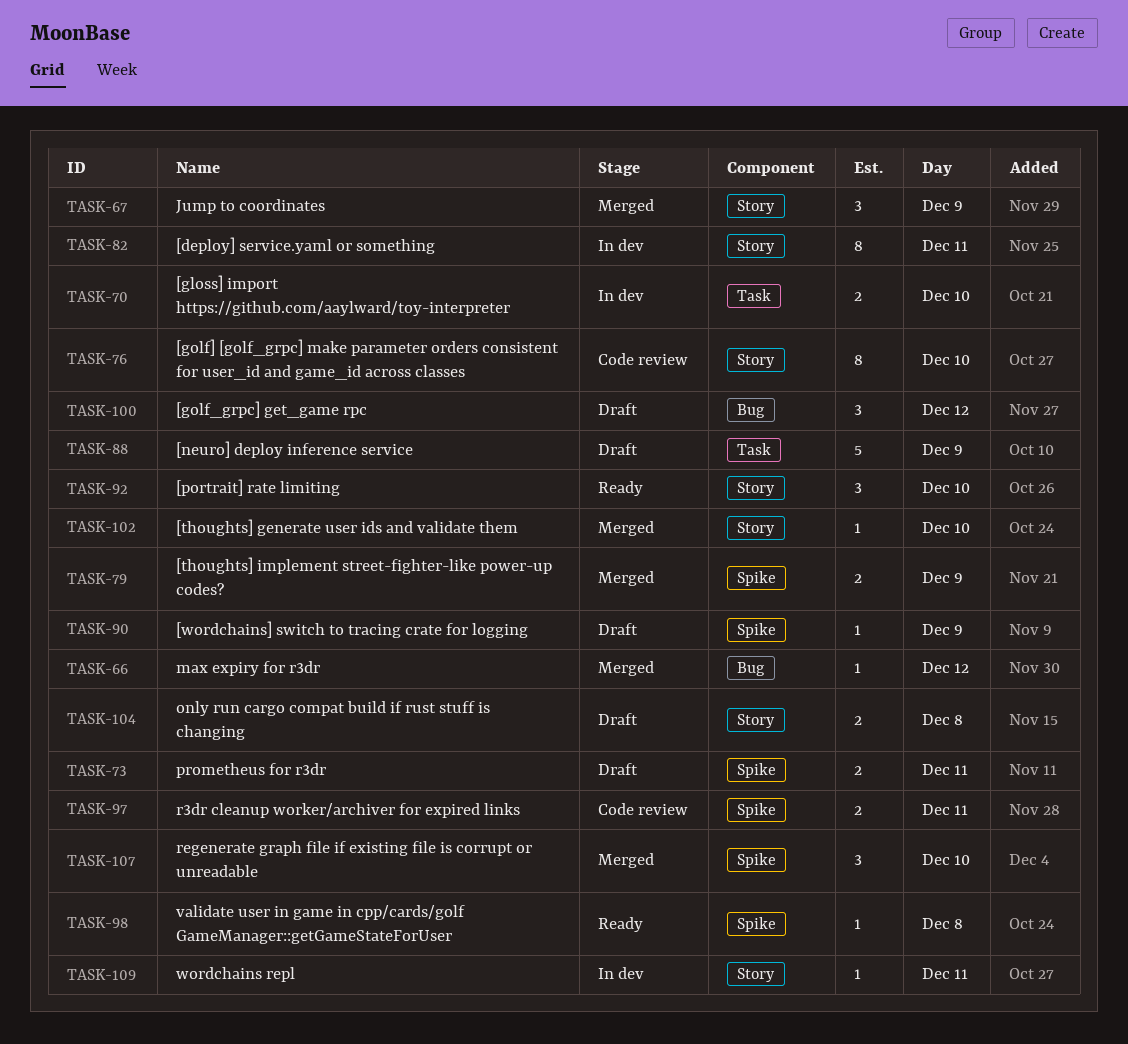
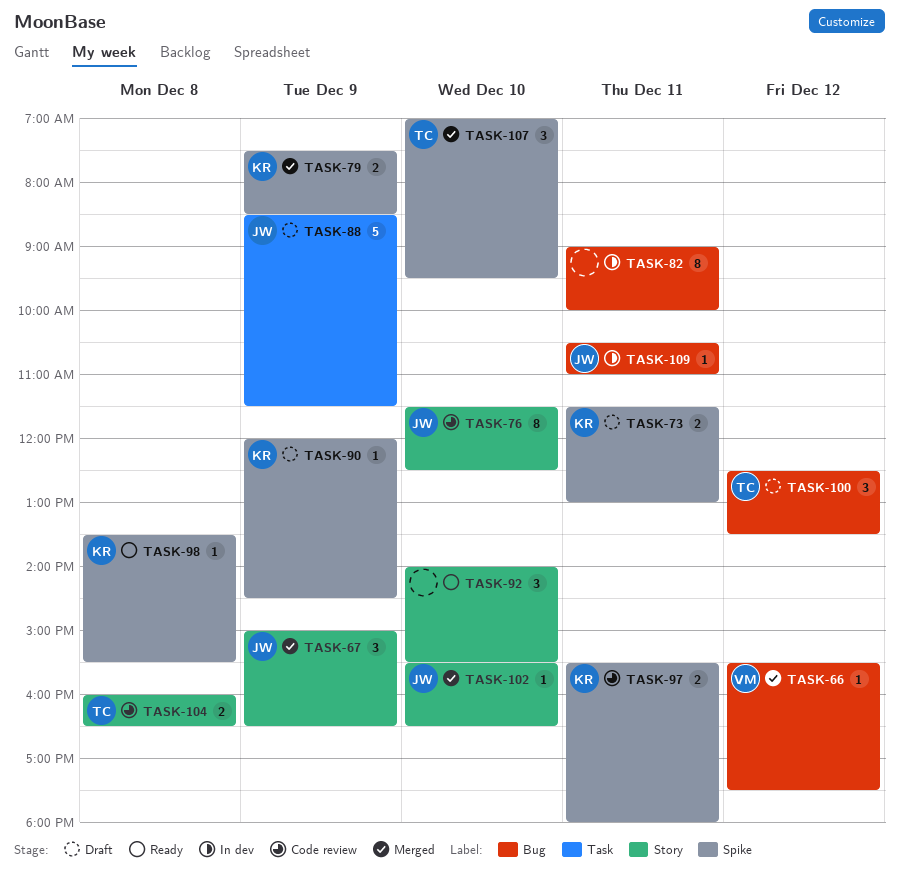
TASK-70: present -> none
TASK-82, label: Story -> Bug
TASK-104, status: Draft -> Code review
TASK-109, label: Story -> Bug

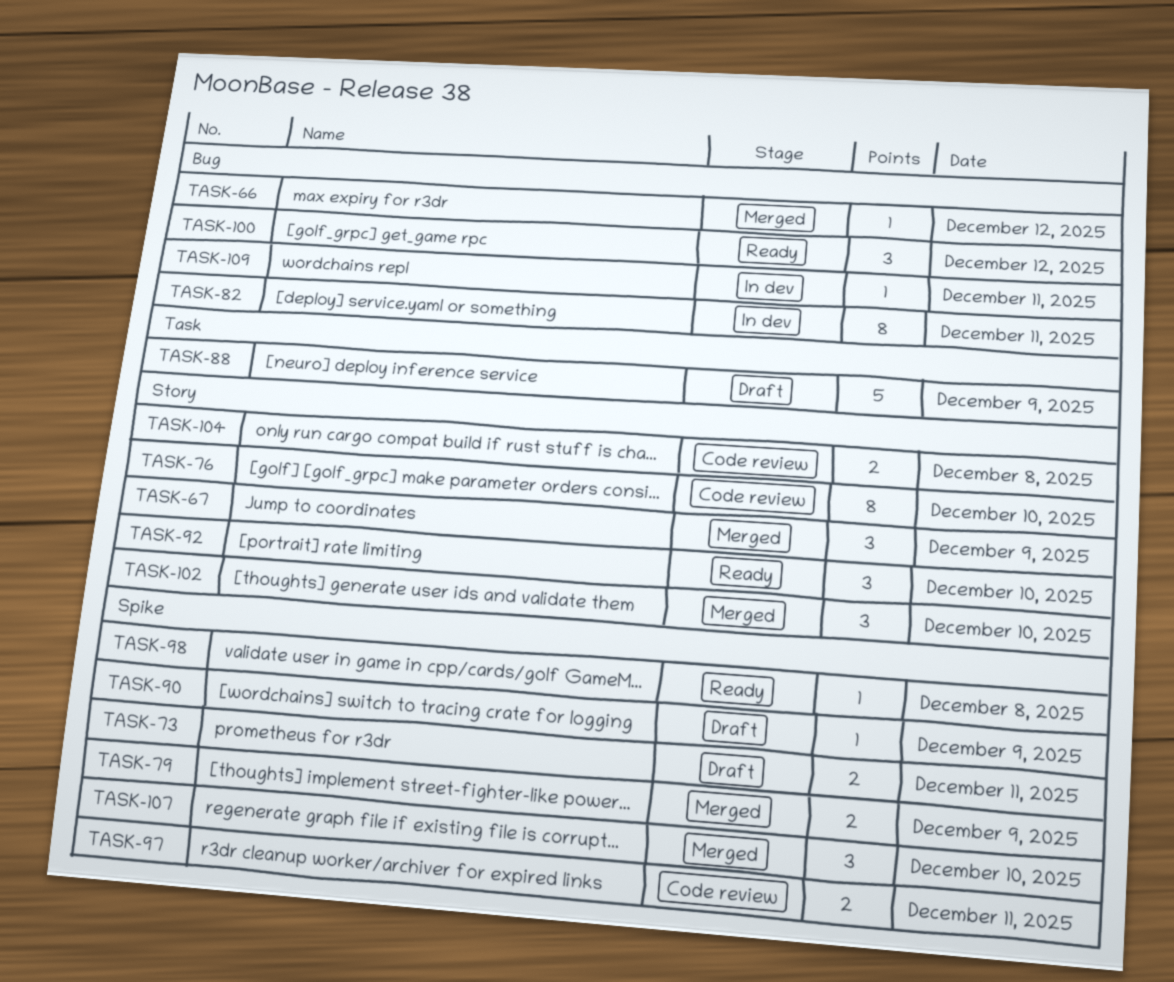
TASK-100, status: Draft -> Ready
TASK-102, estimate: 1 -> 3

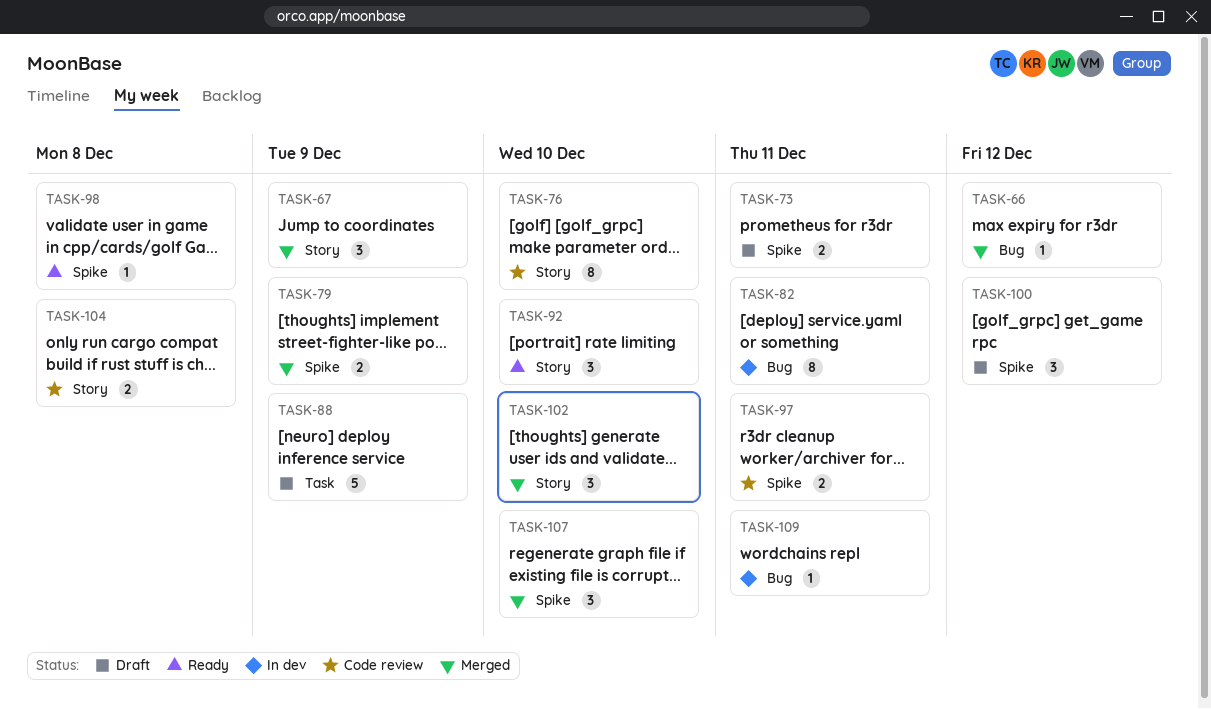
TASK-90: present -> none
TASK-100, status: Ready -> Draft
TASK-100, label: Bug -> Spike

